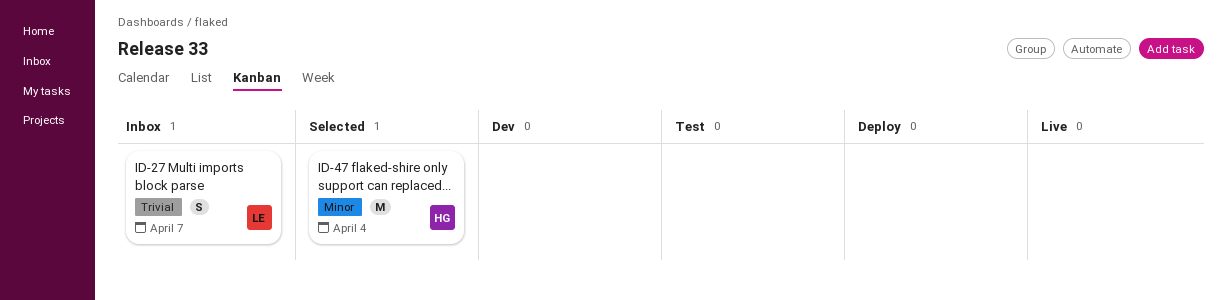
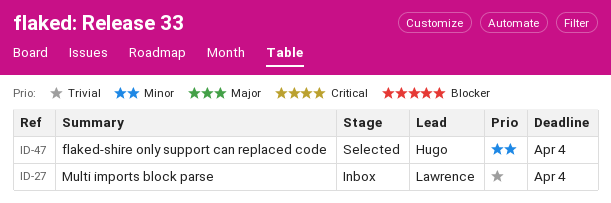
ID-27, due: Apr 7 -> Apr 4

